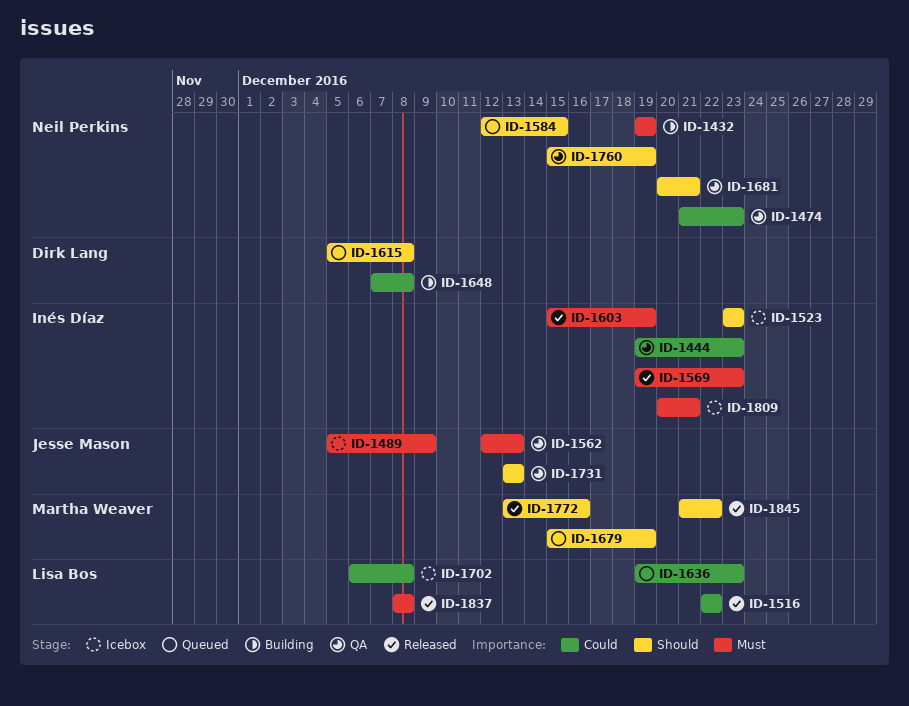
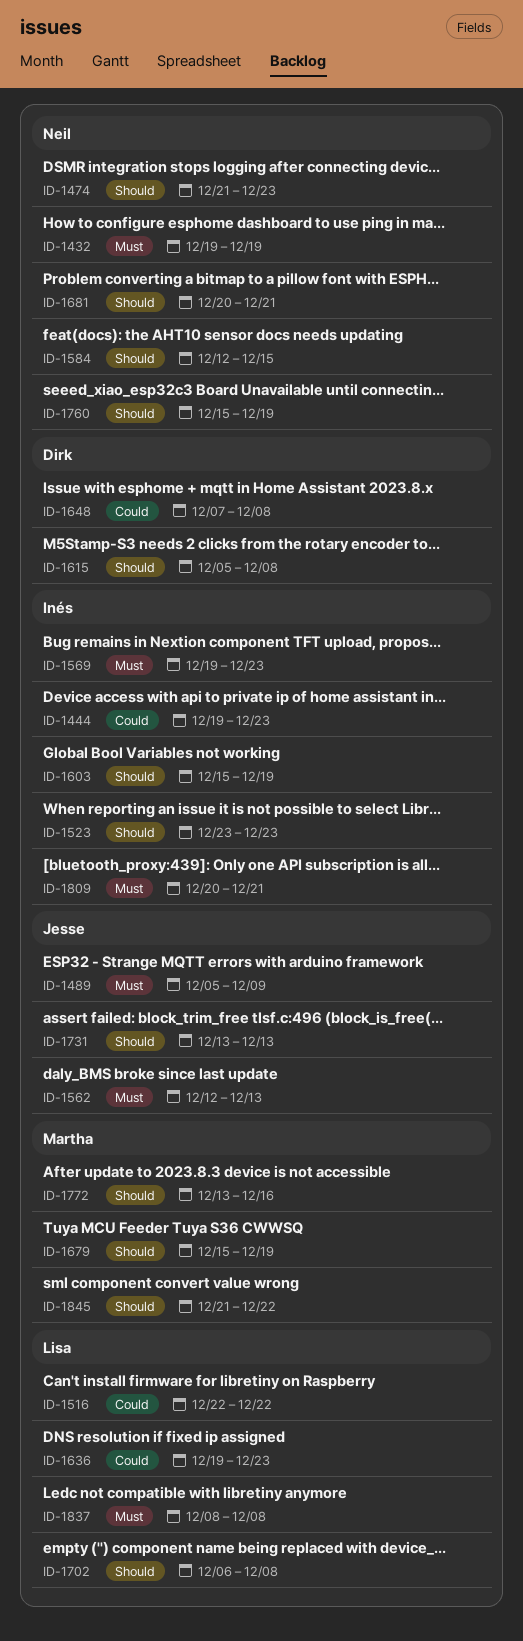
ID-1474, priority: Could -> Should
ID-1603, priority: Must -> Should
ID-1702, priority: Could -> Should

